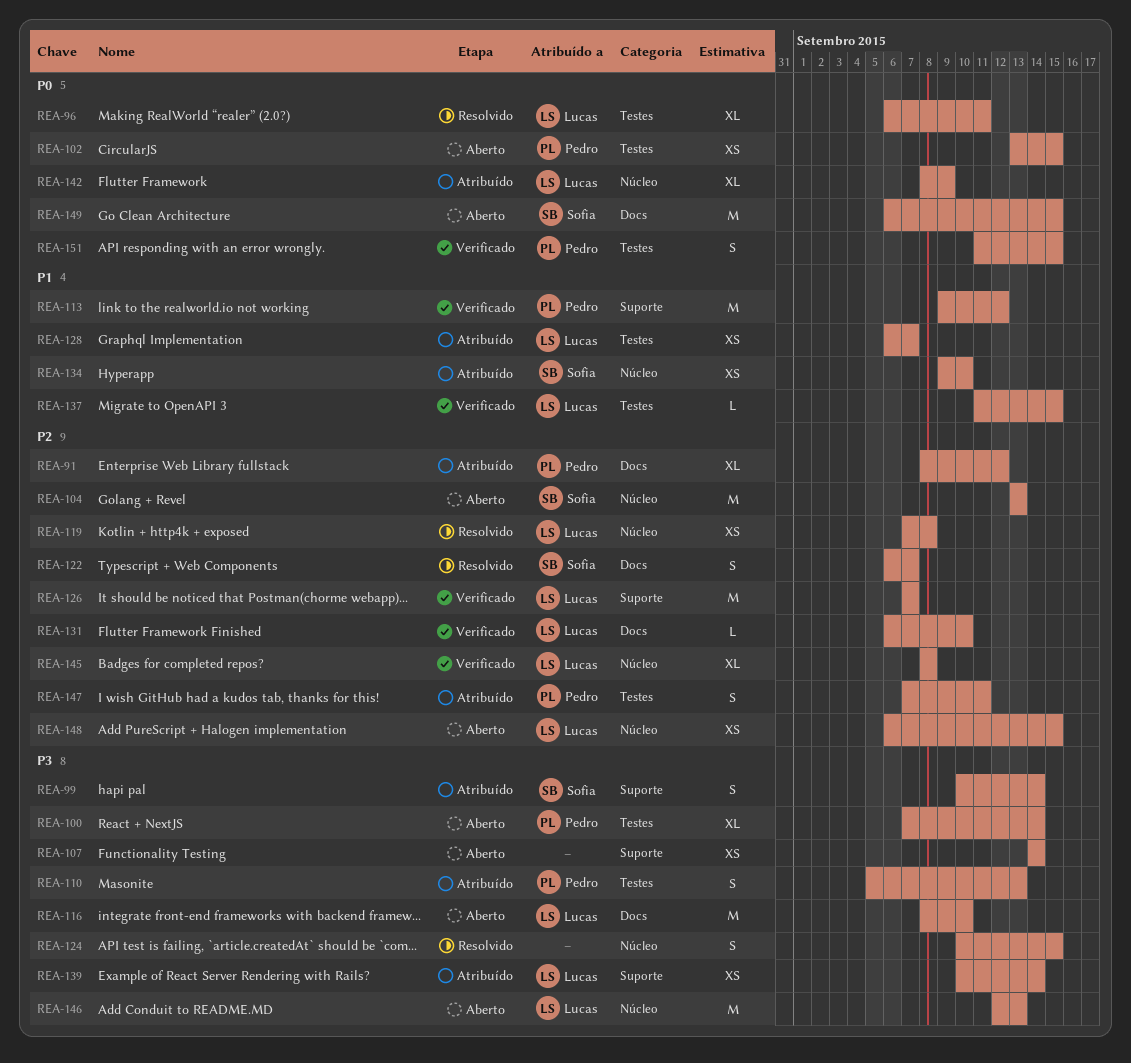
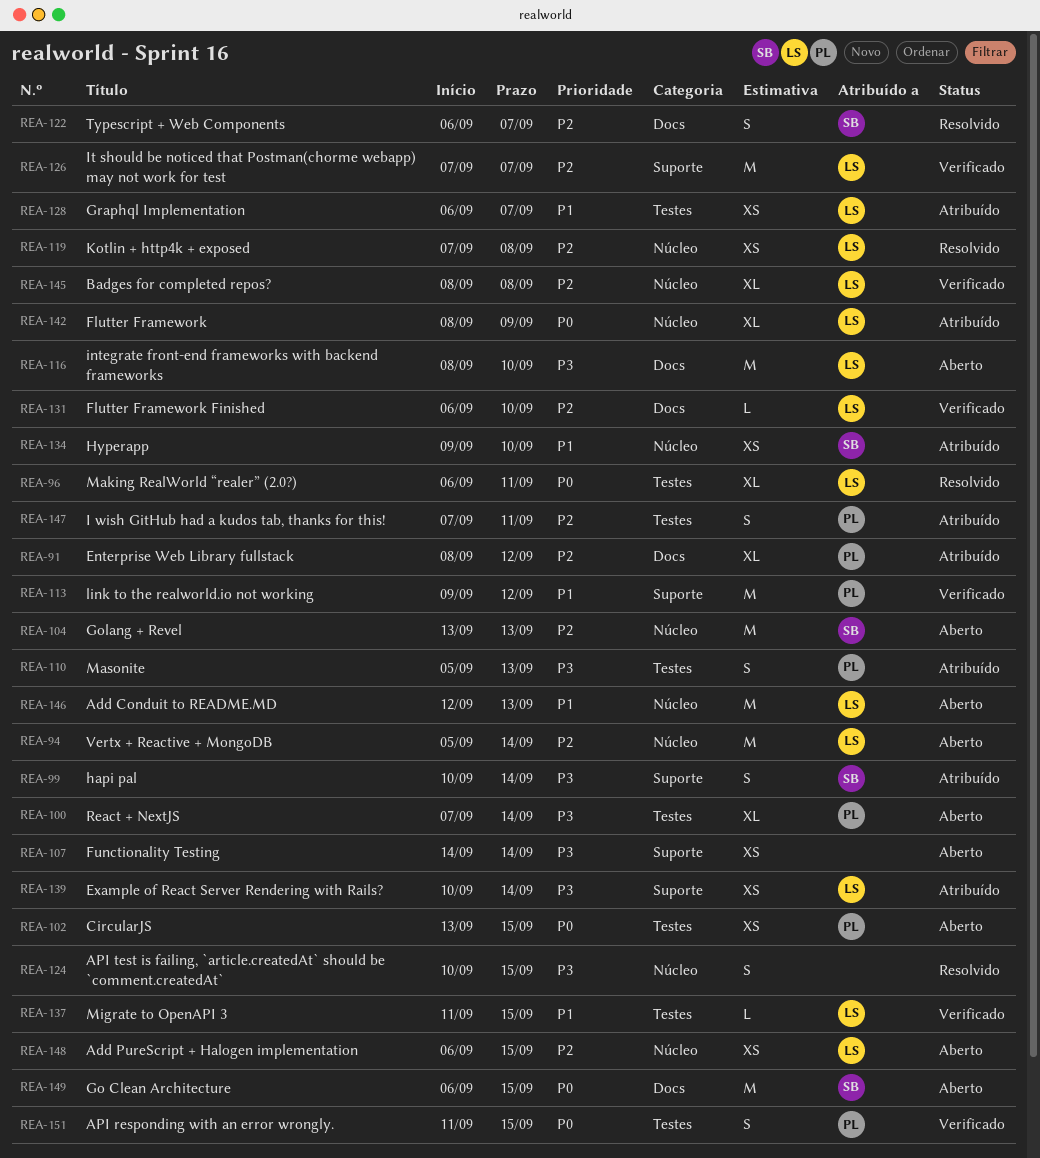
REA-94: none -> present
REA-146, priority: P3 -> P1

